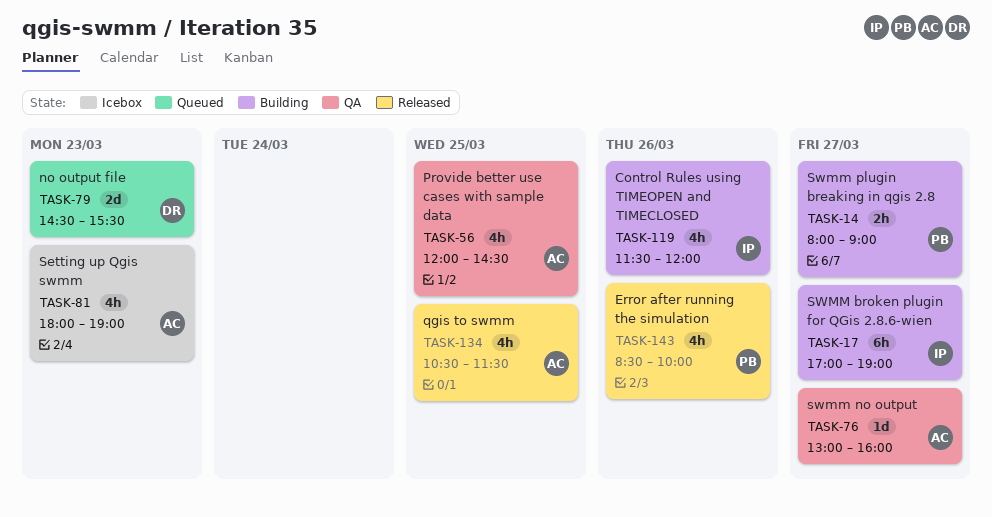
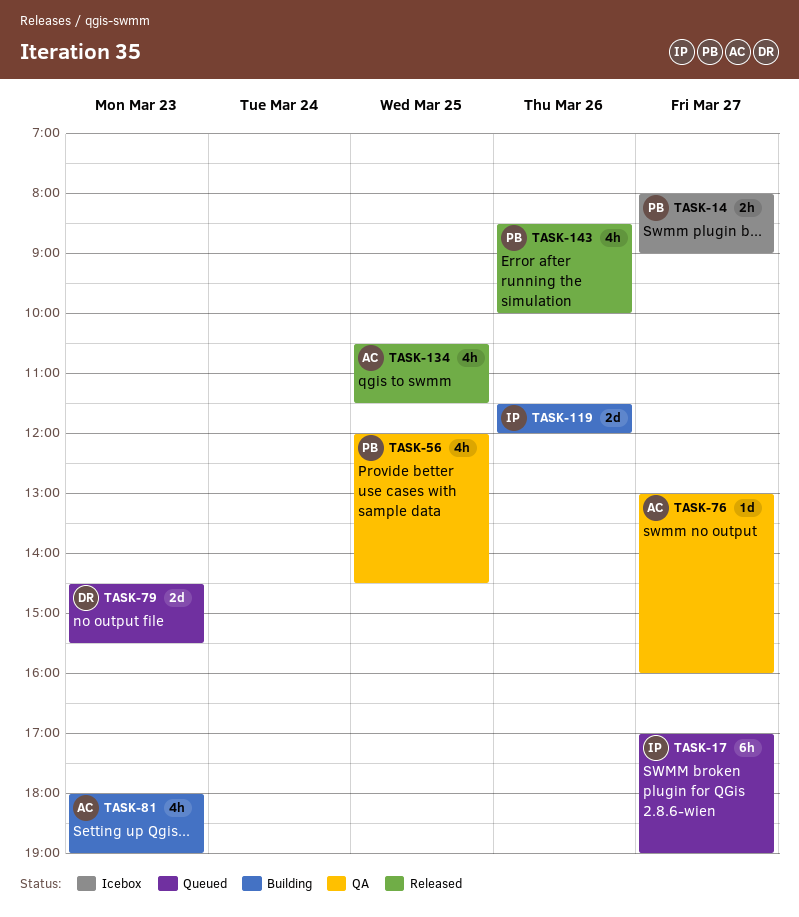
TASK-14, status: Building -> Icebox
TASK-17, status: Building -> Queued
TASK-56, owner: AC -> PB
TASK-81, status: Icebox -> Building
TASK-119, estimate: 4h -> 2d

